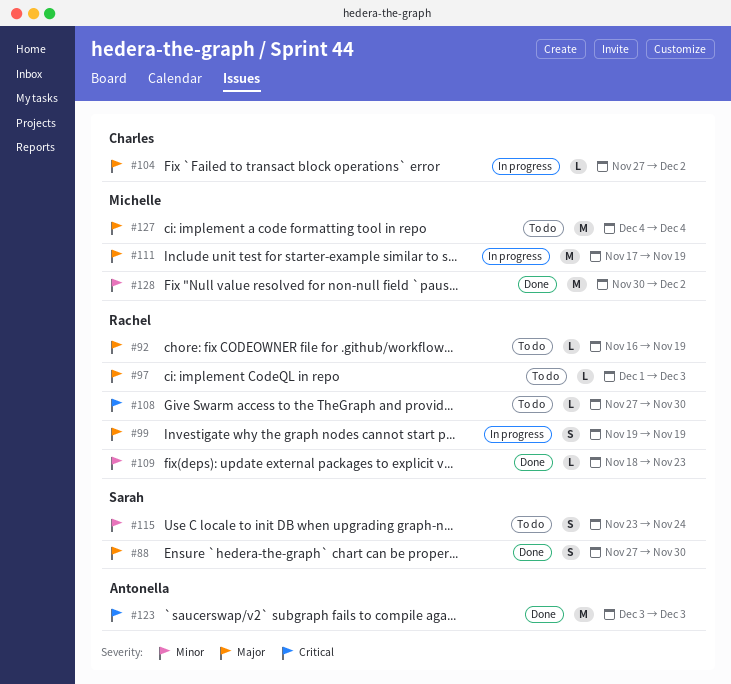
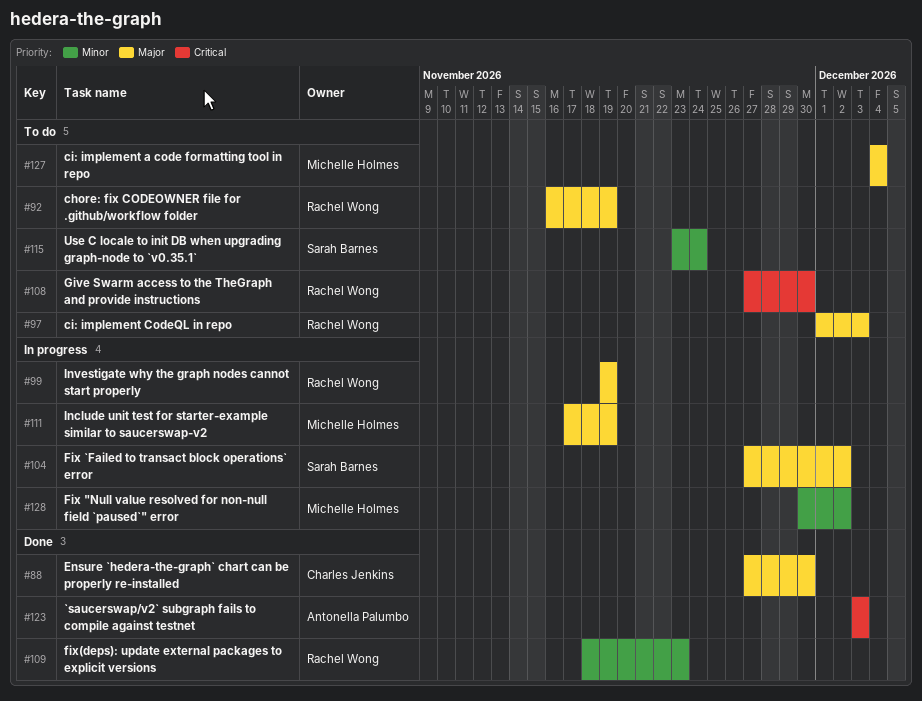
#88, owner: Sarah Barnes -> Charles Jenkins
#104, owner: Charles Jenkins -> Sarah Barnes
#128, status: Done -> In progress

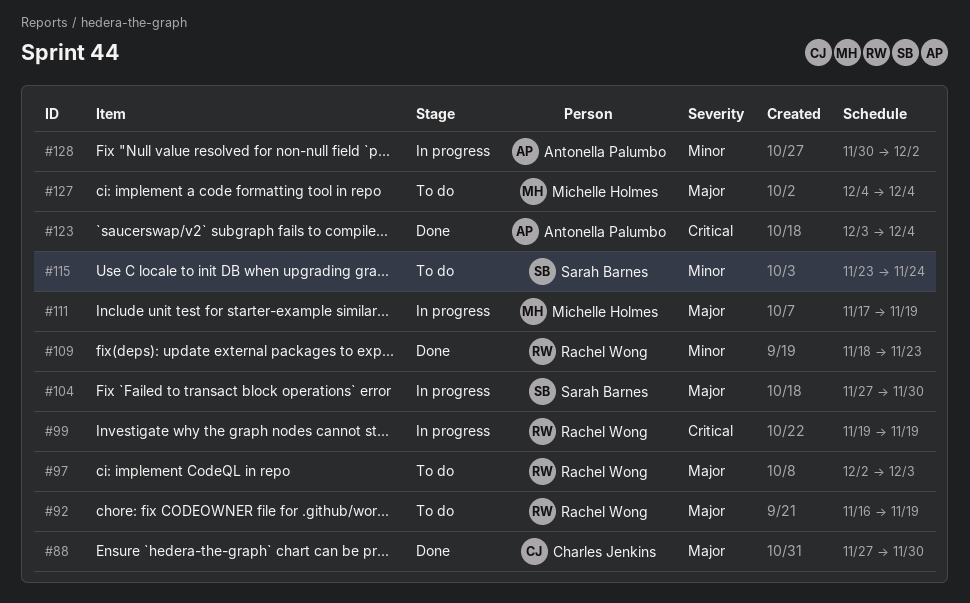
#97, start: Dec 1 -> Dec 2
#99, priority: Major -> Critical
#104, due: Dec 2 -> Nov 30
#108: present -> none
#123, due: Dec 3 -> Dec 4
#128, owner: Michelle Holmes -> Antonella Palumbo

